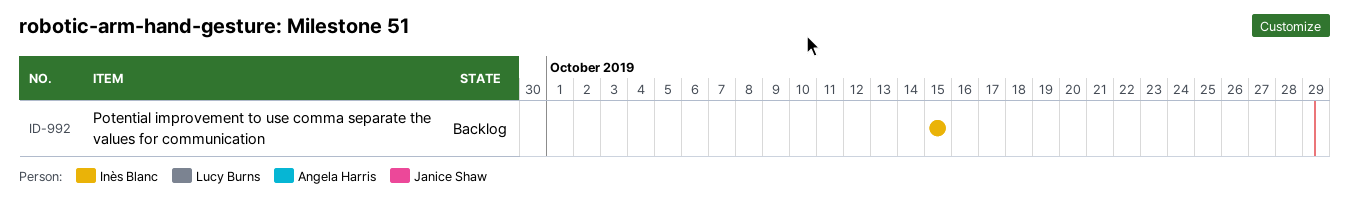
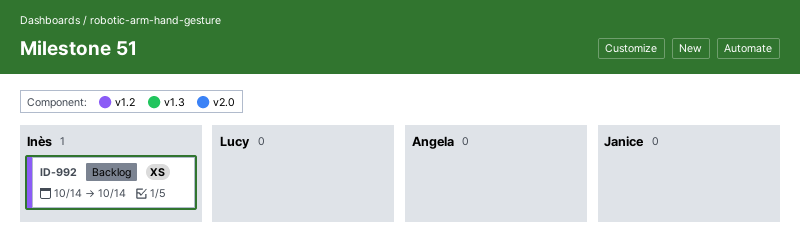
ID-992, start: Oct 15 -> Oct 14
ID-992, due: Oct 15 -> Oct 14

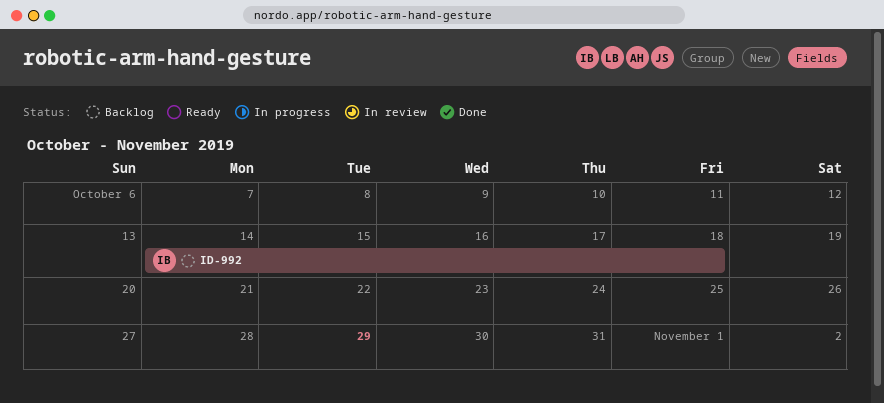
ID-992, due: Oct 14 -> Oct 18

